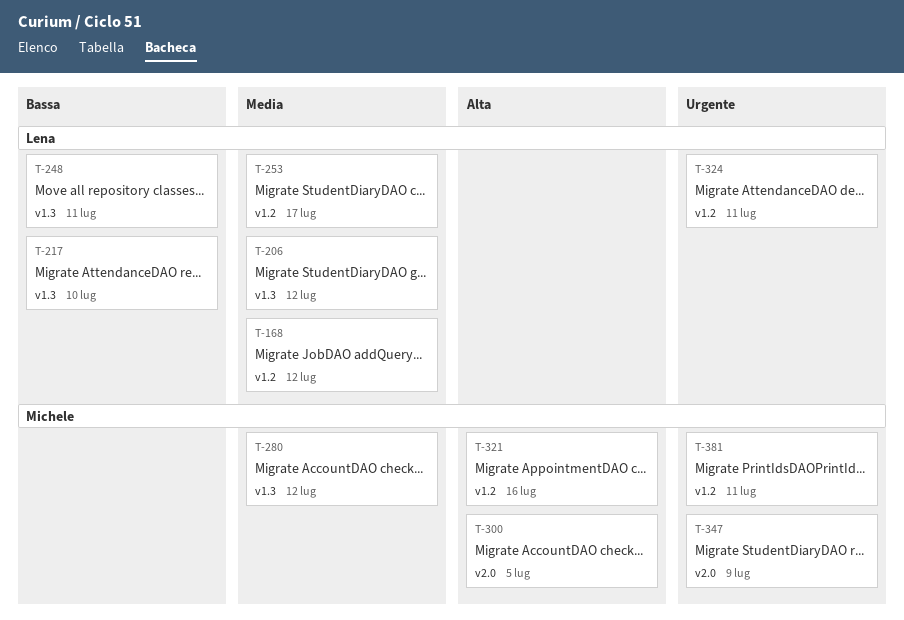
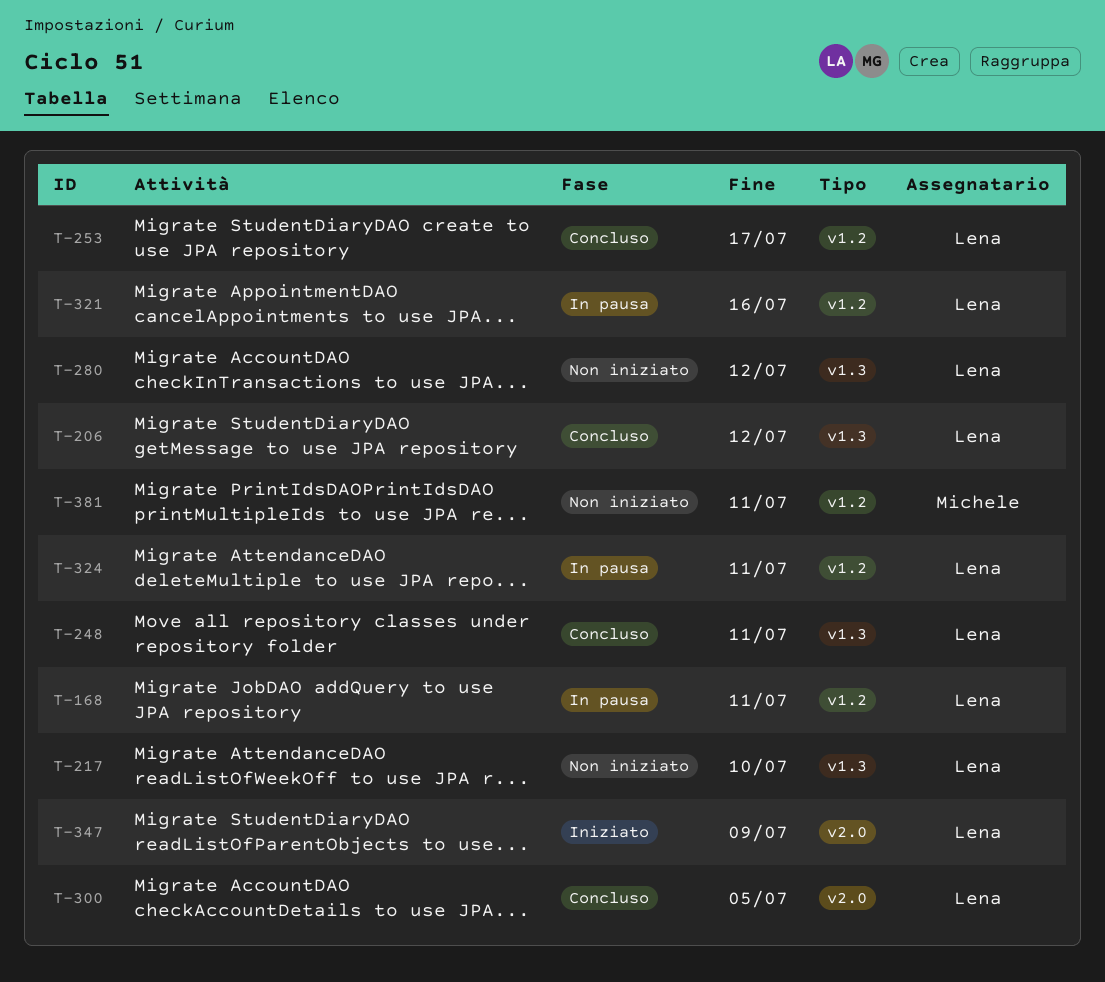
T-168, due: Jul 12 -> Jul 11
T-280, owner: Michele -> Lena
T-300, owner: Michele -> Lena
T-321, owner: Michele -> Lena
T-347, owner: Michele -> Lena

